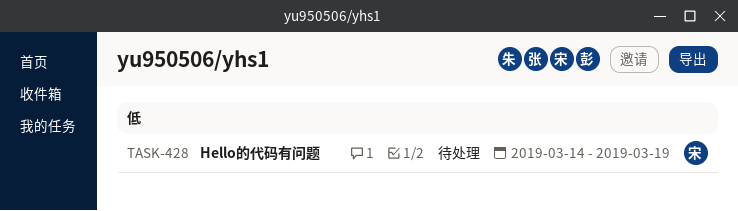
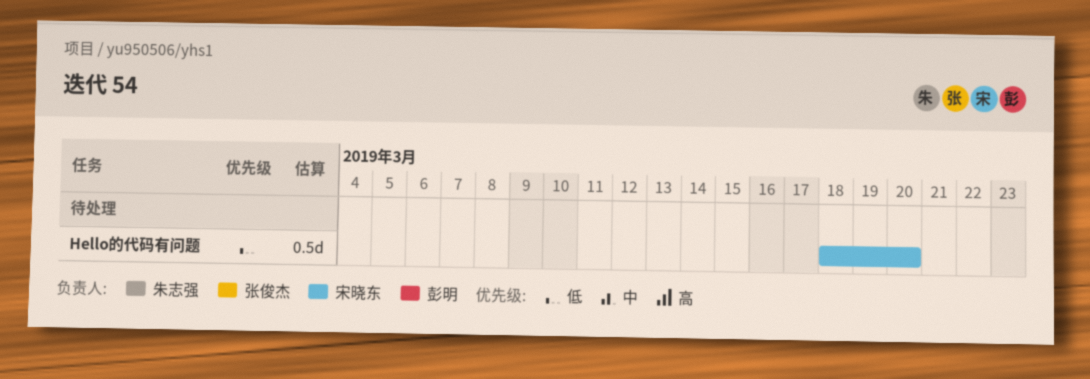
Hello的代码有问题, start: Mar 14 -> Mar 18
Hello的代码有问题, due: Mar 19 -> Mar 20

